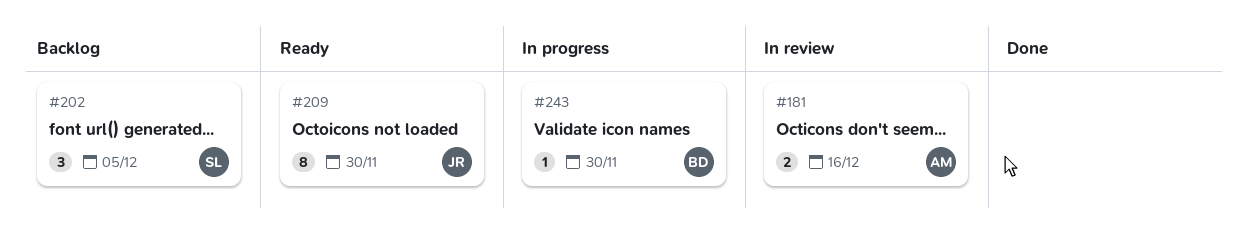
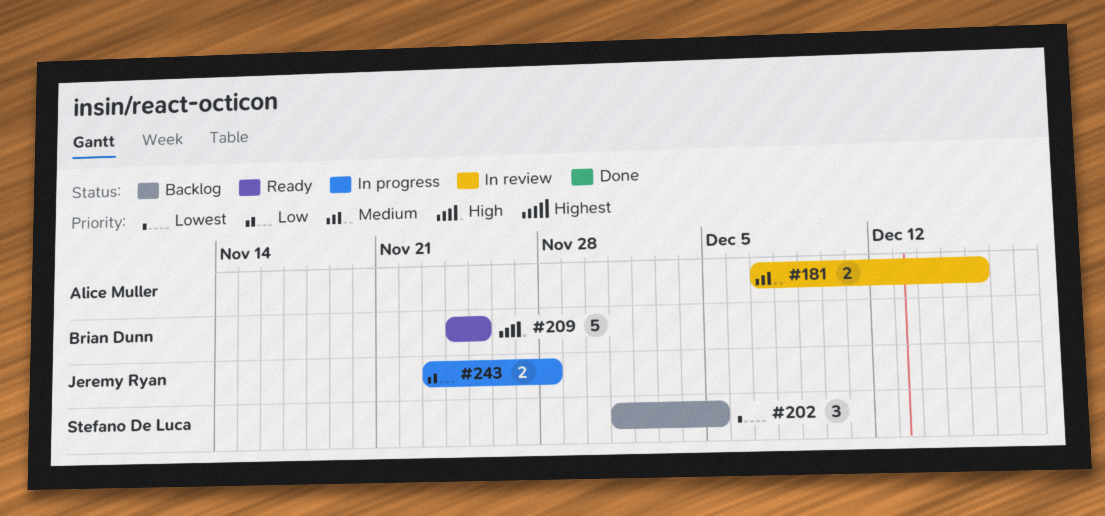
#209, owner: Jeremy Ryan -> Brian Dunn
#209, estimate: 8 -> 5
#209, due: Nov 30 -> Nov 25
#243, owner: Brian Dunn -> Jeremy Ryan
#243, estimate: 1 -> 2
#243, due: Nov 30 -> Nov 28

